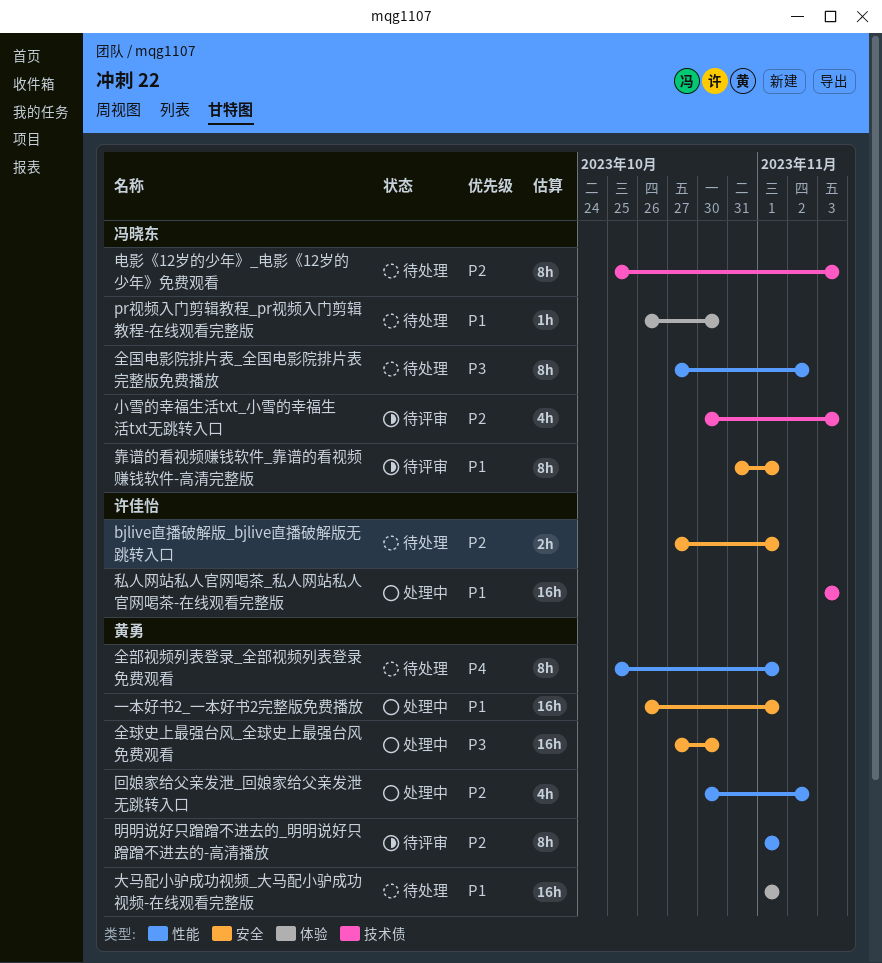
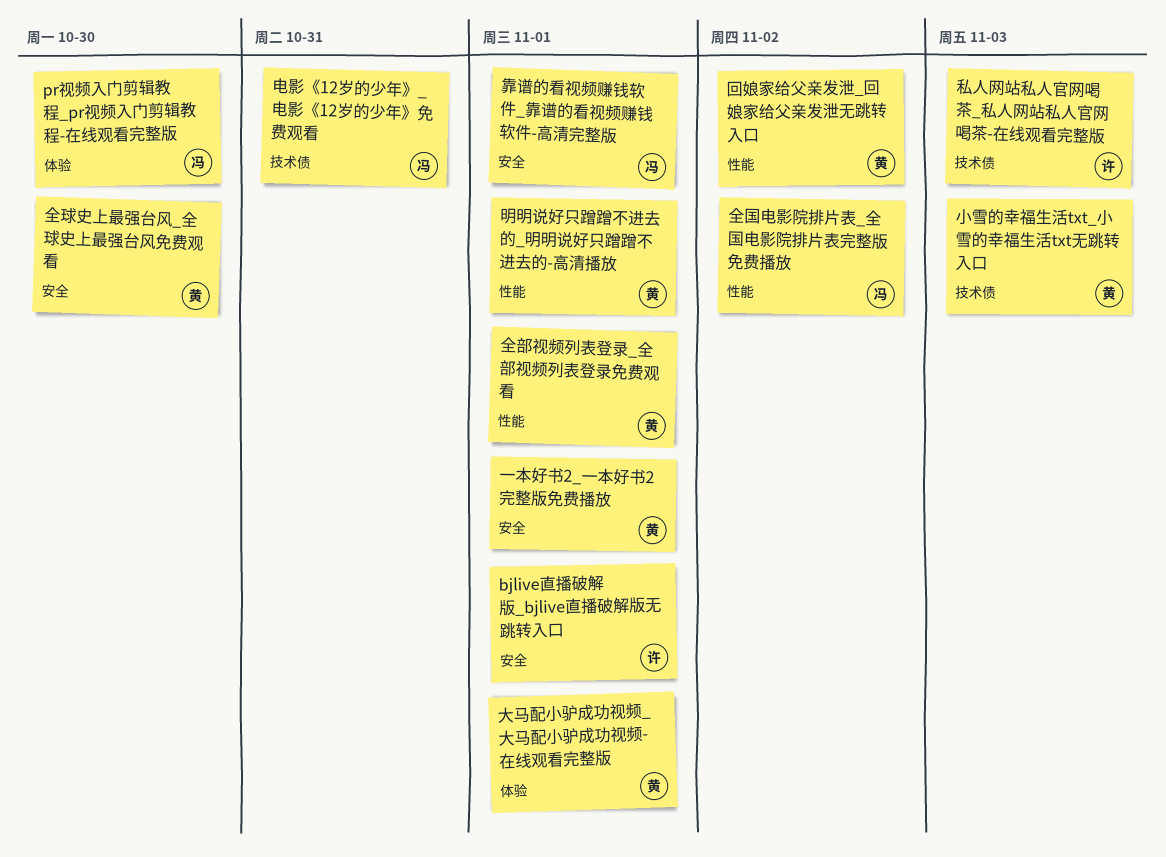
小雪的幸福生活txt_小雪的幸福生活txt无跳转入口, owner: 冯晓东 -> 黄勇
电影《12岁的少年》_电影《12岁的少年》免费观看, due: Nov 3 -> Oct 31

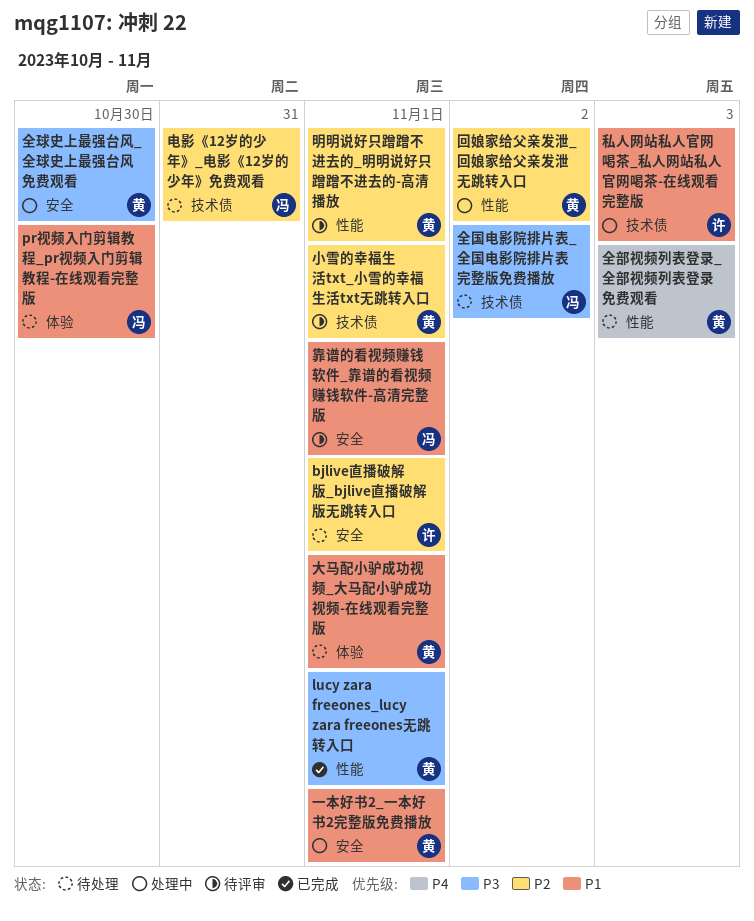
lucy zara freeones_lucy zara freeones无跳转入口: none -> present
全国电影院排片表_全国电影院排片表完整版免费播放, label: 性能 -> 技术债
全部视频列表登录_全部视频列表登录免费观看, due: Nov 1 -> Nov 3
小雪的幸福生活txt_小雪的幸福生活txt无跳转入口, due: Nov 3 -> Nov 1

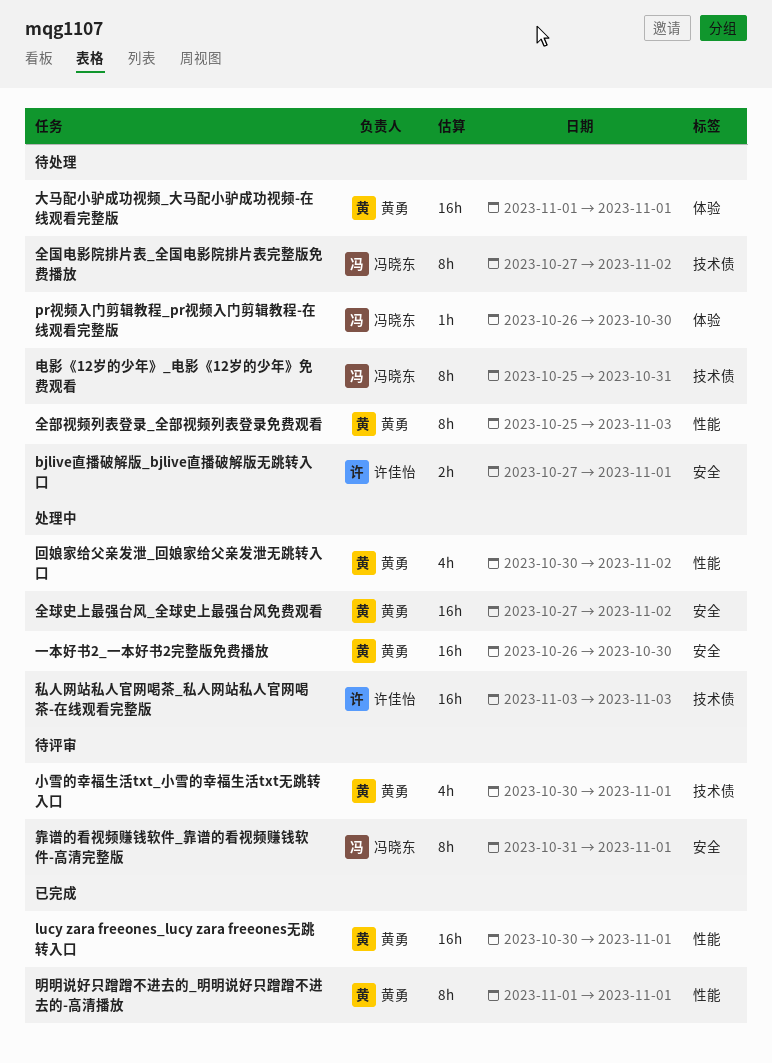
一本好书2_一本好书2完整版免费播放, due: Nov 1 -> Oct 30
全球史上最强台风_全球史上最强台风免费观看, due: Oct 30 -> Nov 2
明明说好只蹭蹭不进去的_明明说好只蹭蹭不进去的-高清播放, status: 待评审 -> 已完成

